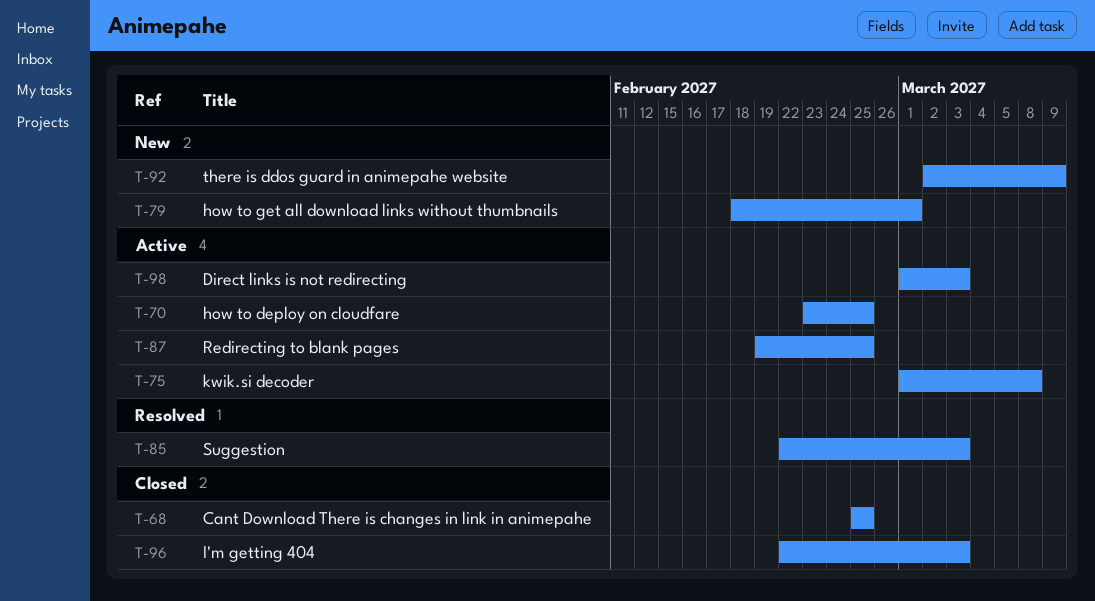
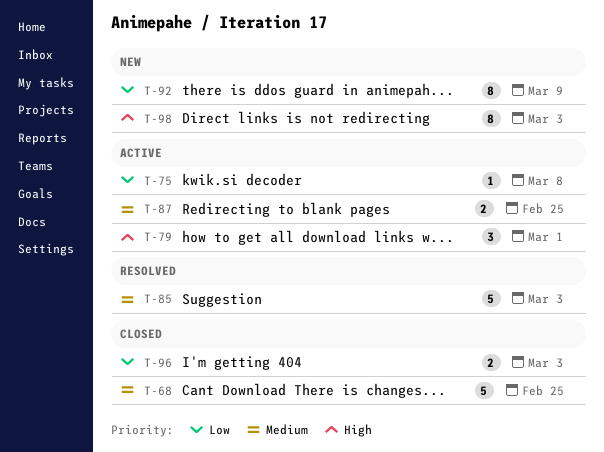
T-70: present -> none
T-79, status: New -> Active
T-98, status: Active -> New

